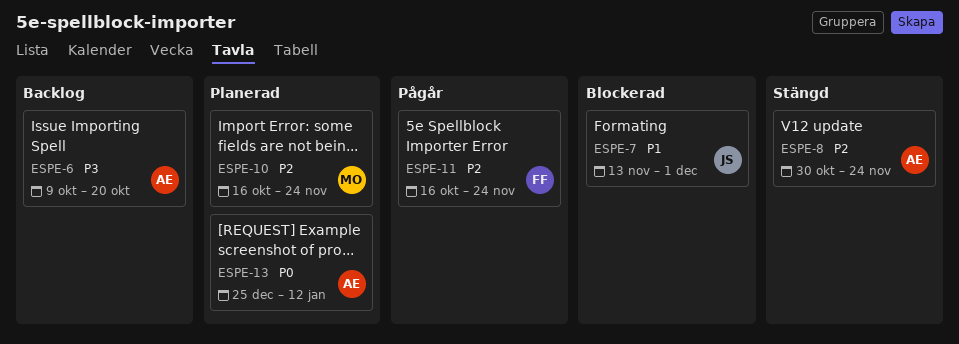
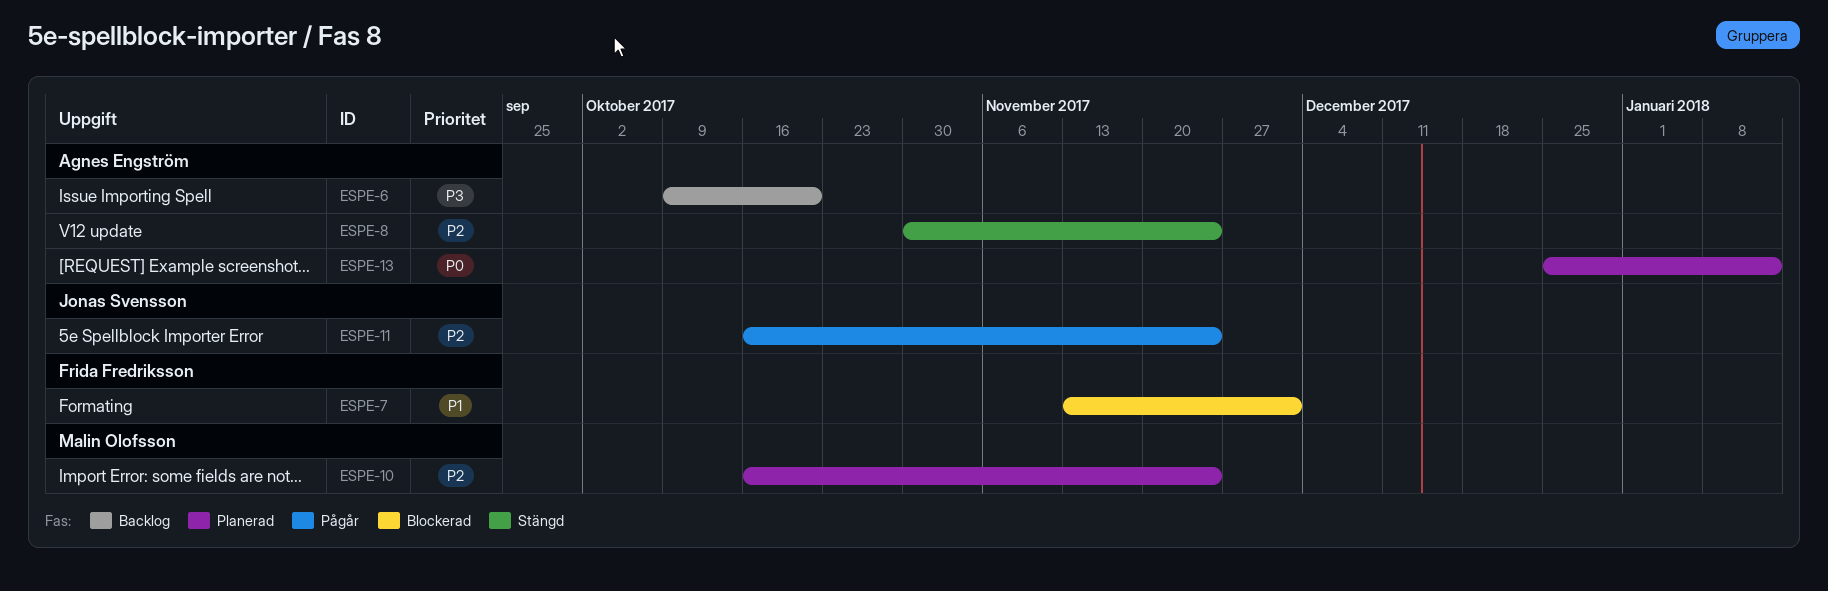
ESPE-7, owner: Jonas Svensson -> Frida Fredriksson
ESPE-11, owner: Frida Fredriksson -> Jonas Svensson

